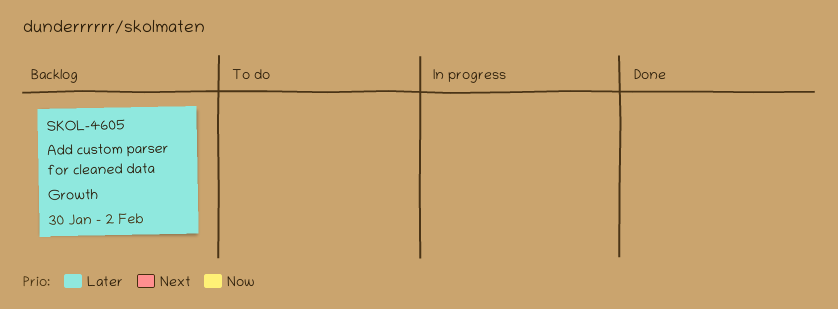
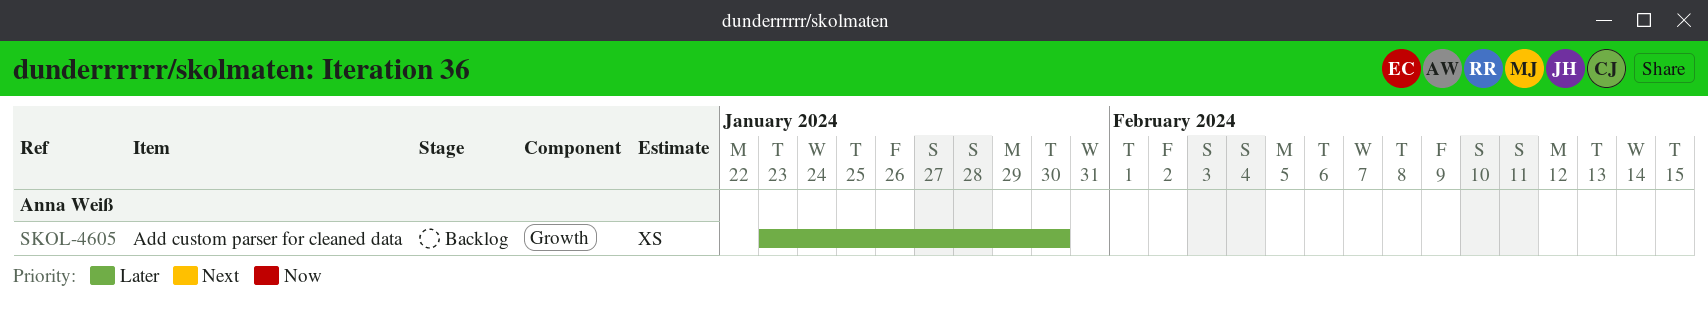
SKOL-4605, start: Jan 30 -> Jan 23
SKOL-4605, due: Feb 2 -> Jan 30

